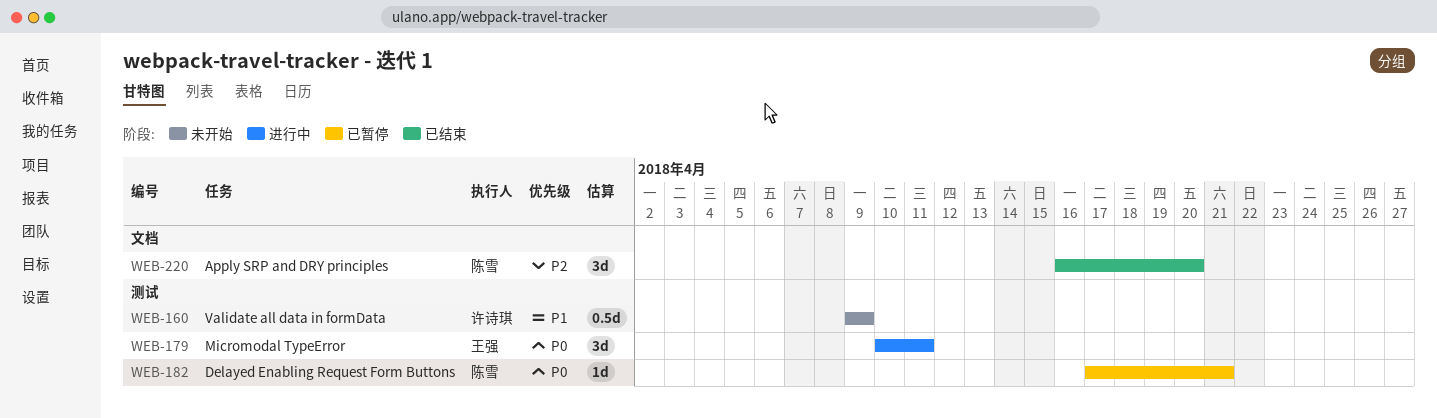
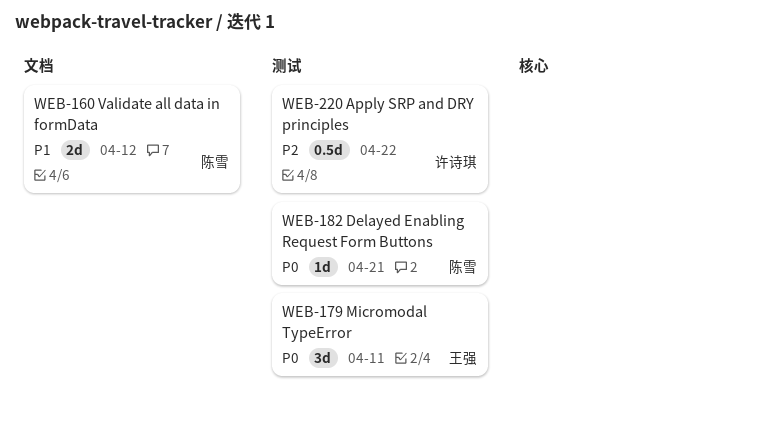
WEB-160, owner: 许诗琪 -> 陈雪
WEB-160, label: 测试 -> 文档
WEB-160, estimate: 0.5d -> 2d
WEB-160, due: Apr 9 -> Apr 12
WEB-220, owner: 陈雪 -> 许诗琪
WEB-220, label: 文档 -> 测试
WEB-220, estimate: 3d -> 0.5d
WEB-220, due: Apr 20 -> Apr 22

